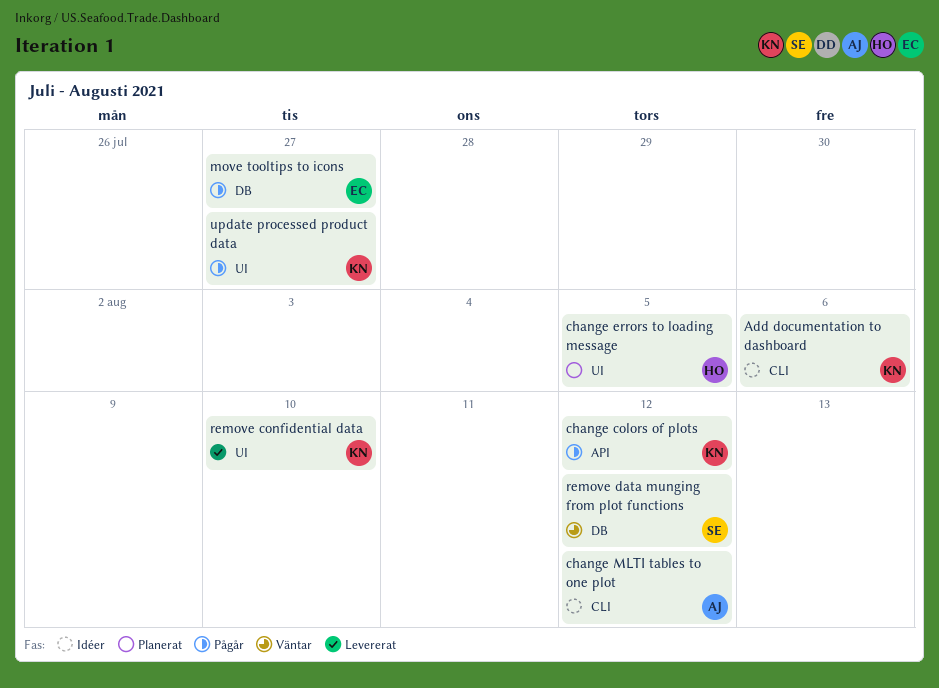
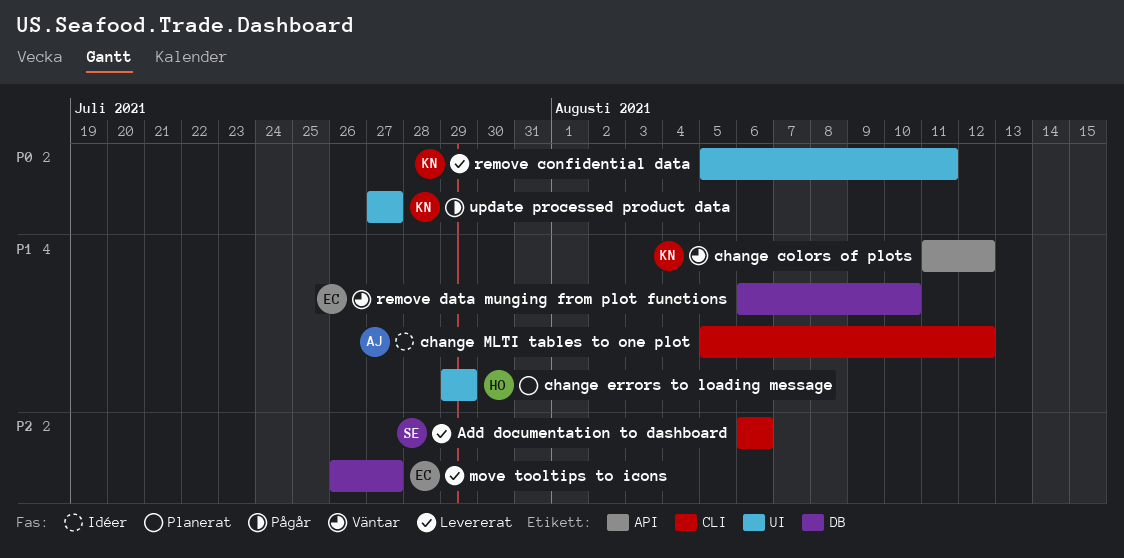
Add documentation to dashboard, status: Idéer -> Levererat
Add documentation to dashboard, owner: KN -> SE
change colors of plots, status: Pågår -> Väntar
change errors to loading message, due: Aug 5 -> Jul 29
move tooltips to icons, status: Pågår -> Levererat
remove confidential data, due: Aug 10 -> Aug 11
remove data munging from plot functions, owner: SE -> EC
remove data munging from plot functions, due: Aug 12 -> Aug 10

